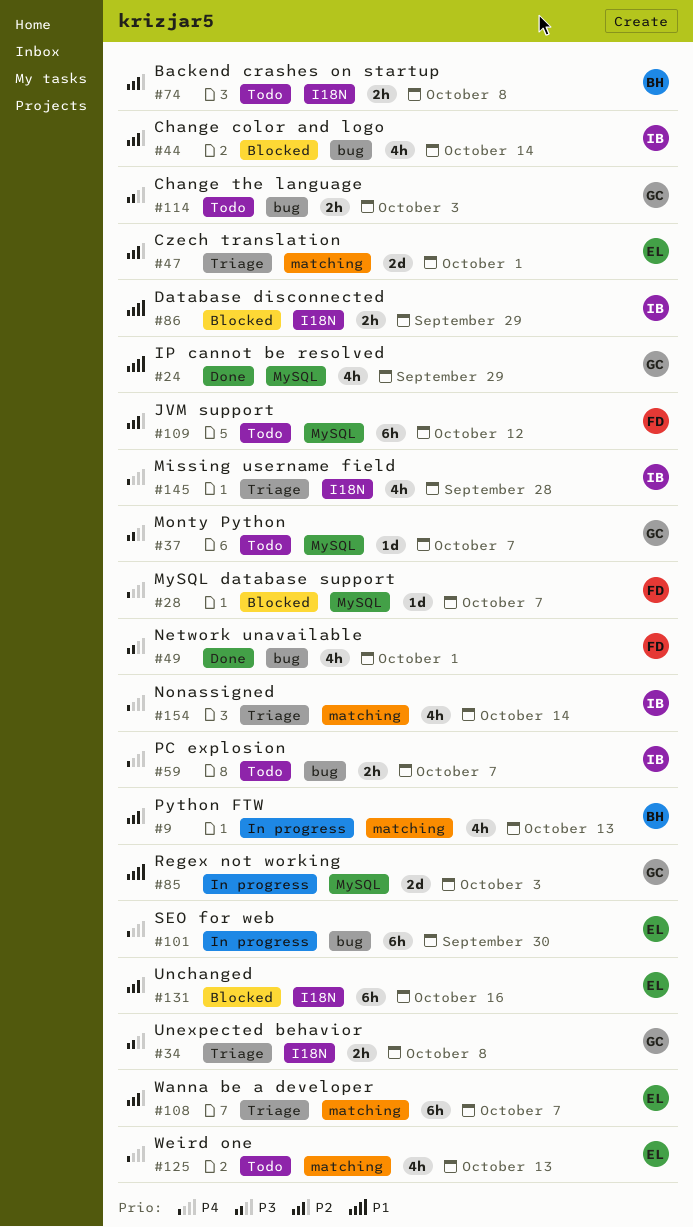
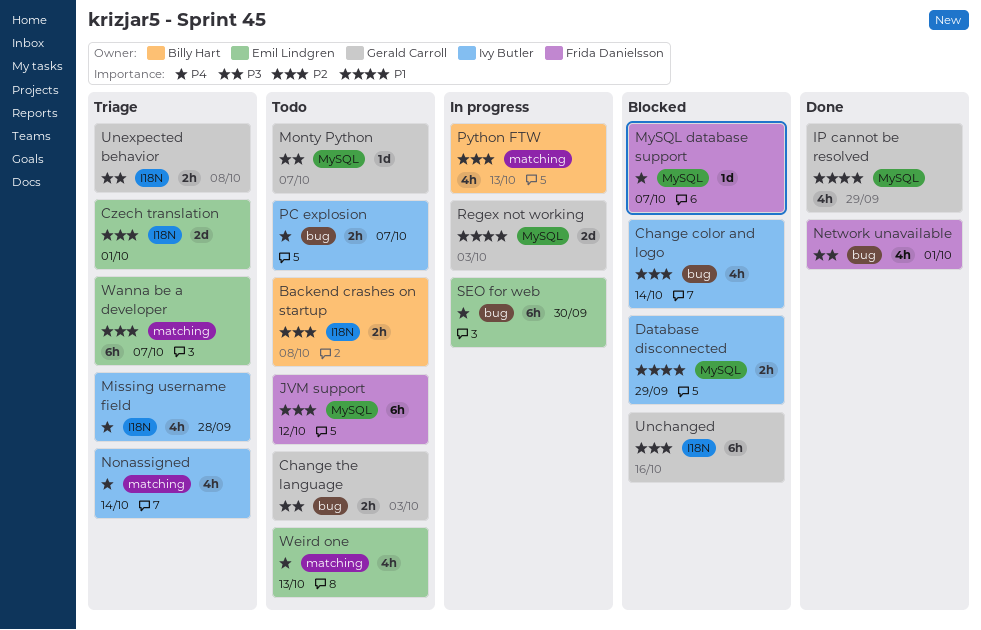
Czech translation, label: matching -> I18N
Database disconnected, label: I18N -> MySQL
Unchanged, owner: Emil Lindgren -> Gerald Carroll

